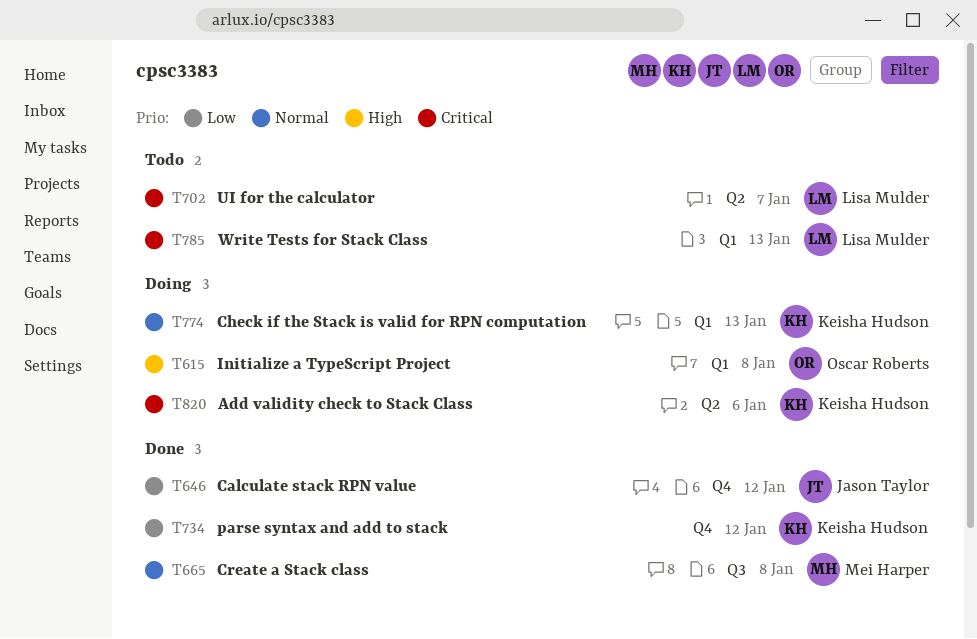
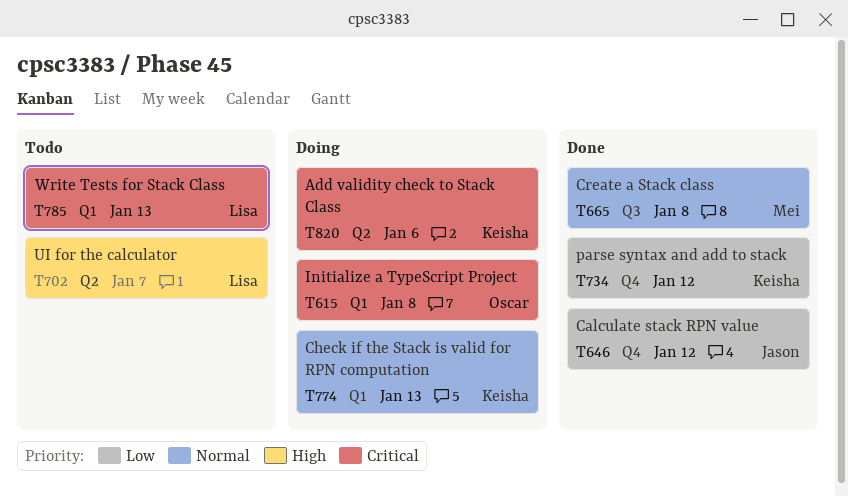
T615, priority: High -> Critical
T702, priority: Critical -> High

